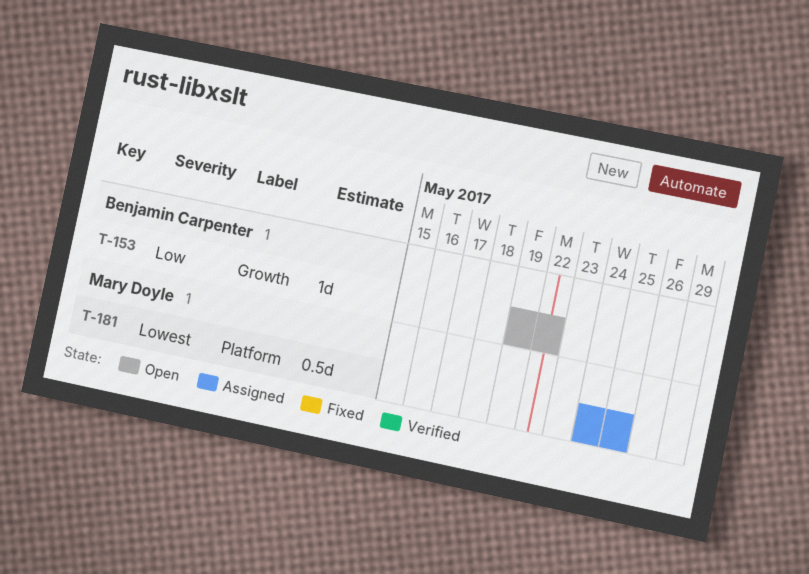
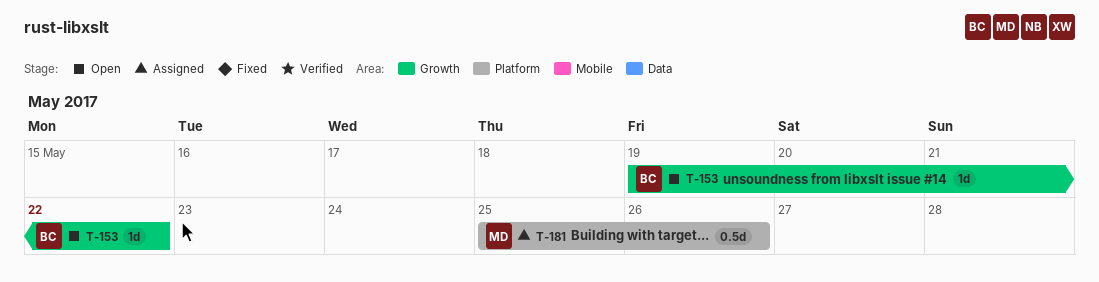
T-181, start: May 24 -> May 25
T-181, due: May 25 -> May 26

